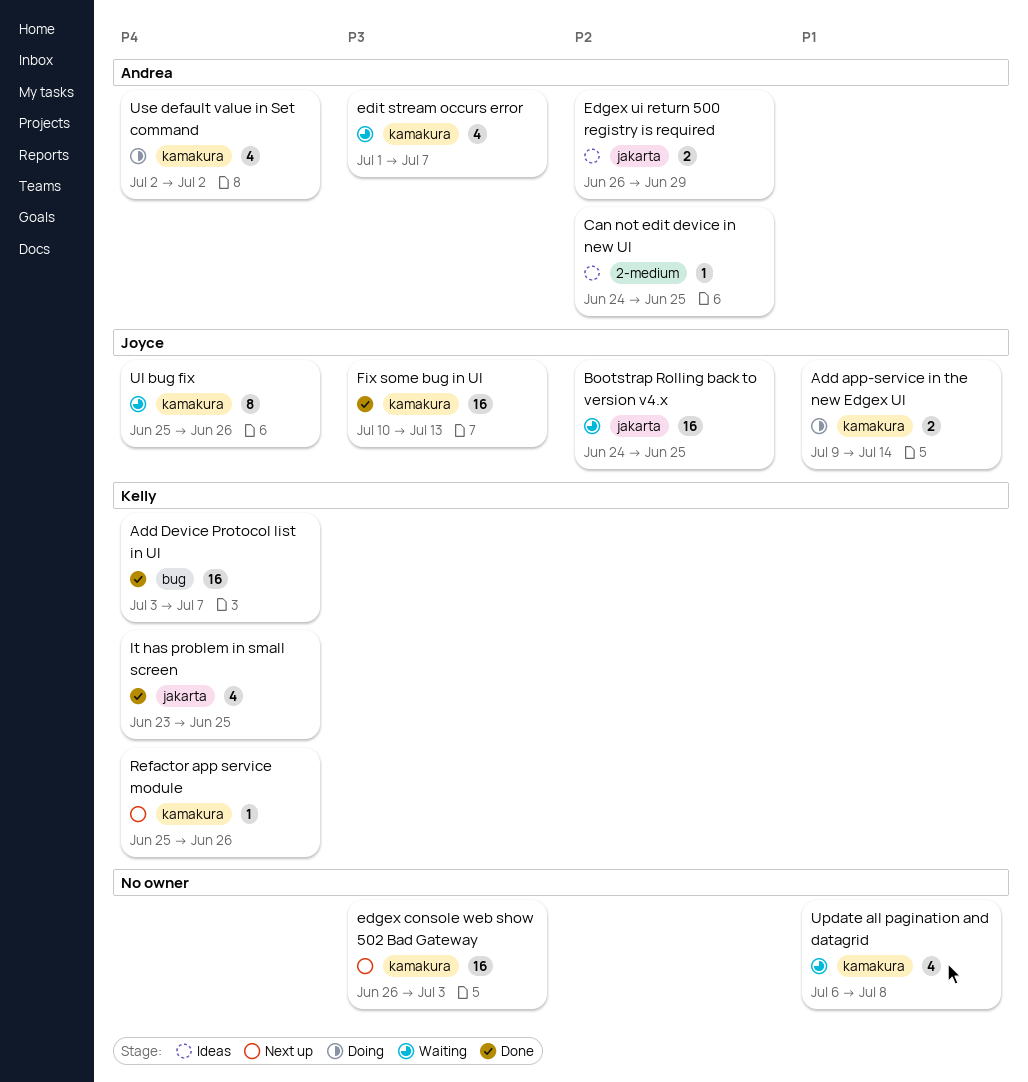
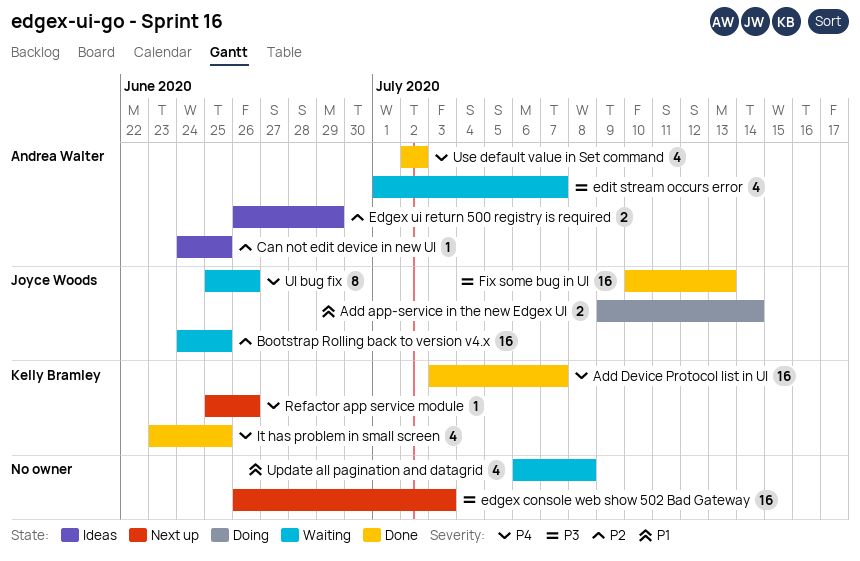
Use default value in Set command, status: Doing -> Done

